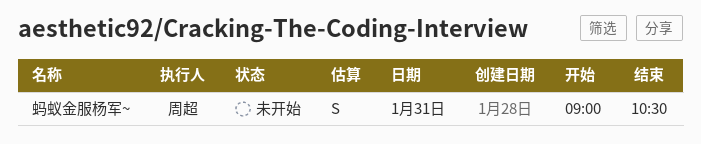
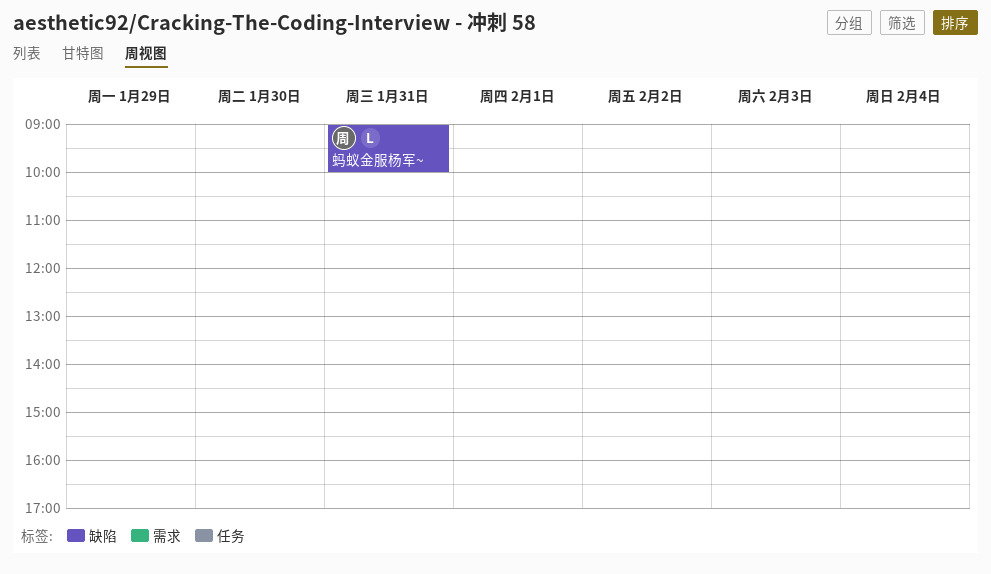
蚂蚁金服杨军~, estimate: S -> L
蚂蚁金服杨军~, ends: 10:30 -> 10:00

